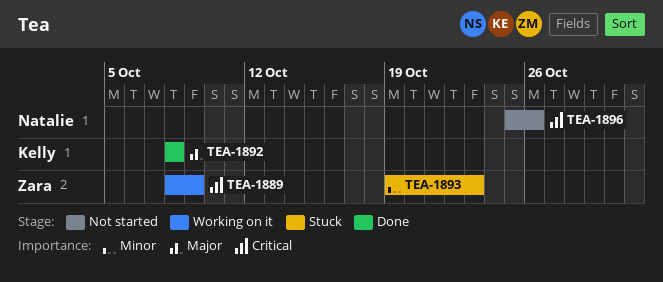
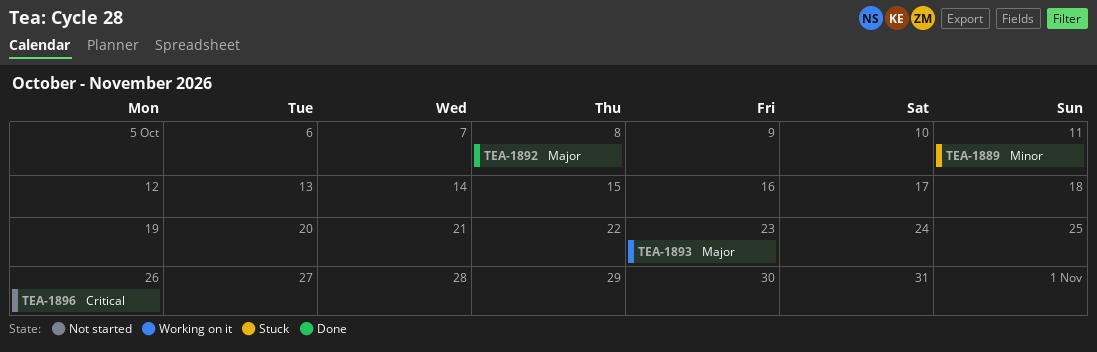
TEA-1889, status: Working on it -> Stuck
TEA-1889, priority: Critical -> Minor
TEA-1889, due: Oct 9 -> Oct 11
TEA-1893, status: Stuck -> Working on it
TEA-1893, priority: Minor -> Major

